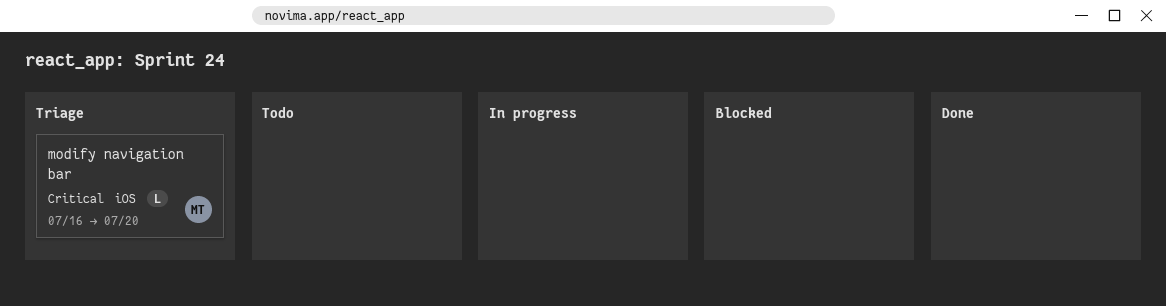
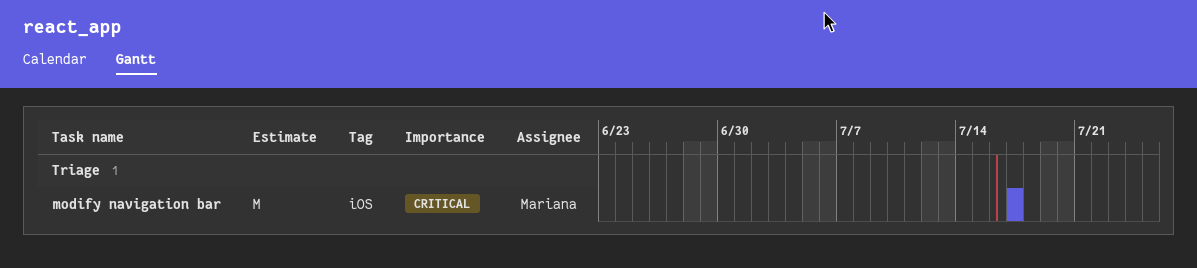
modify navigation bar, estimate: L -> M
modify navigation bar, start: Jul 16 -> Jul 17
modify navigation bar, due: Jul 20 -> Jul 17

